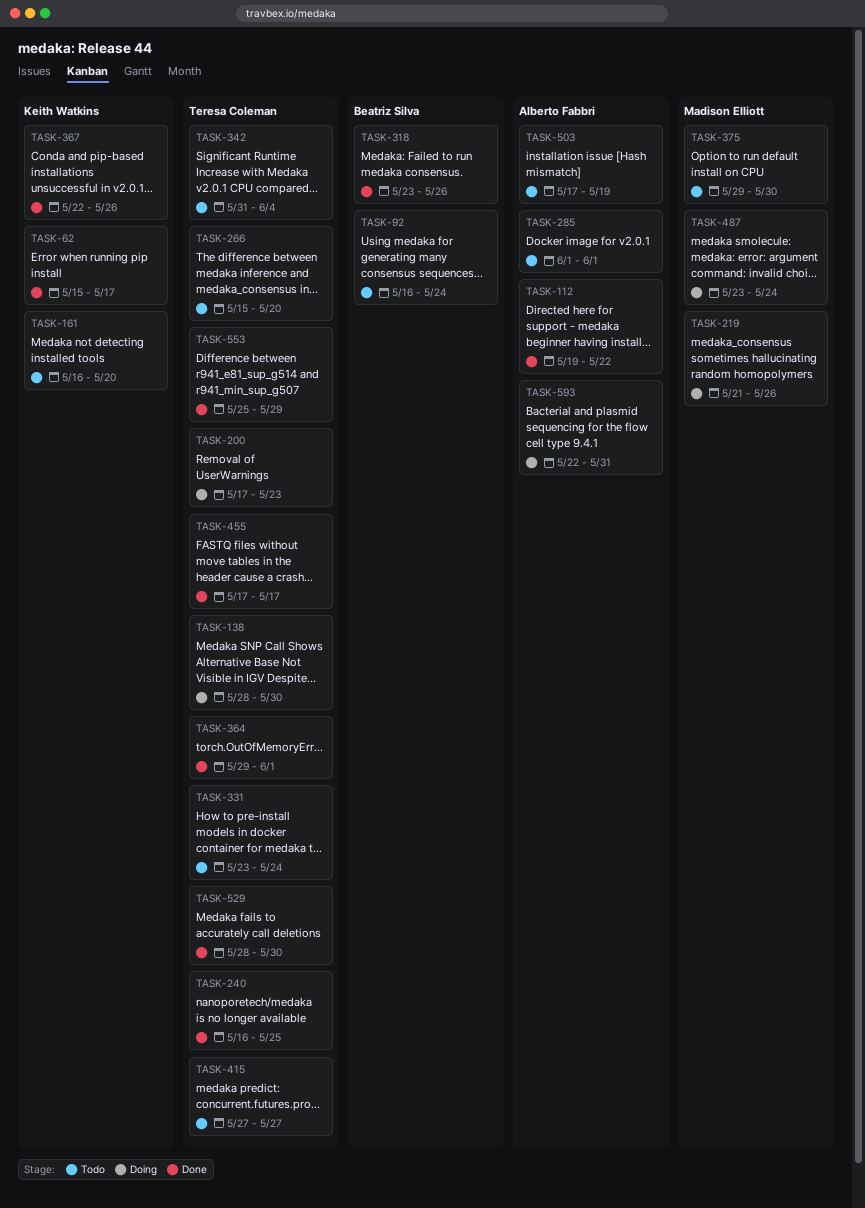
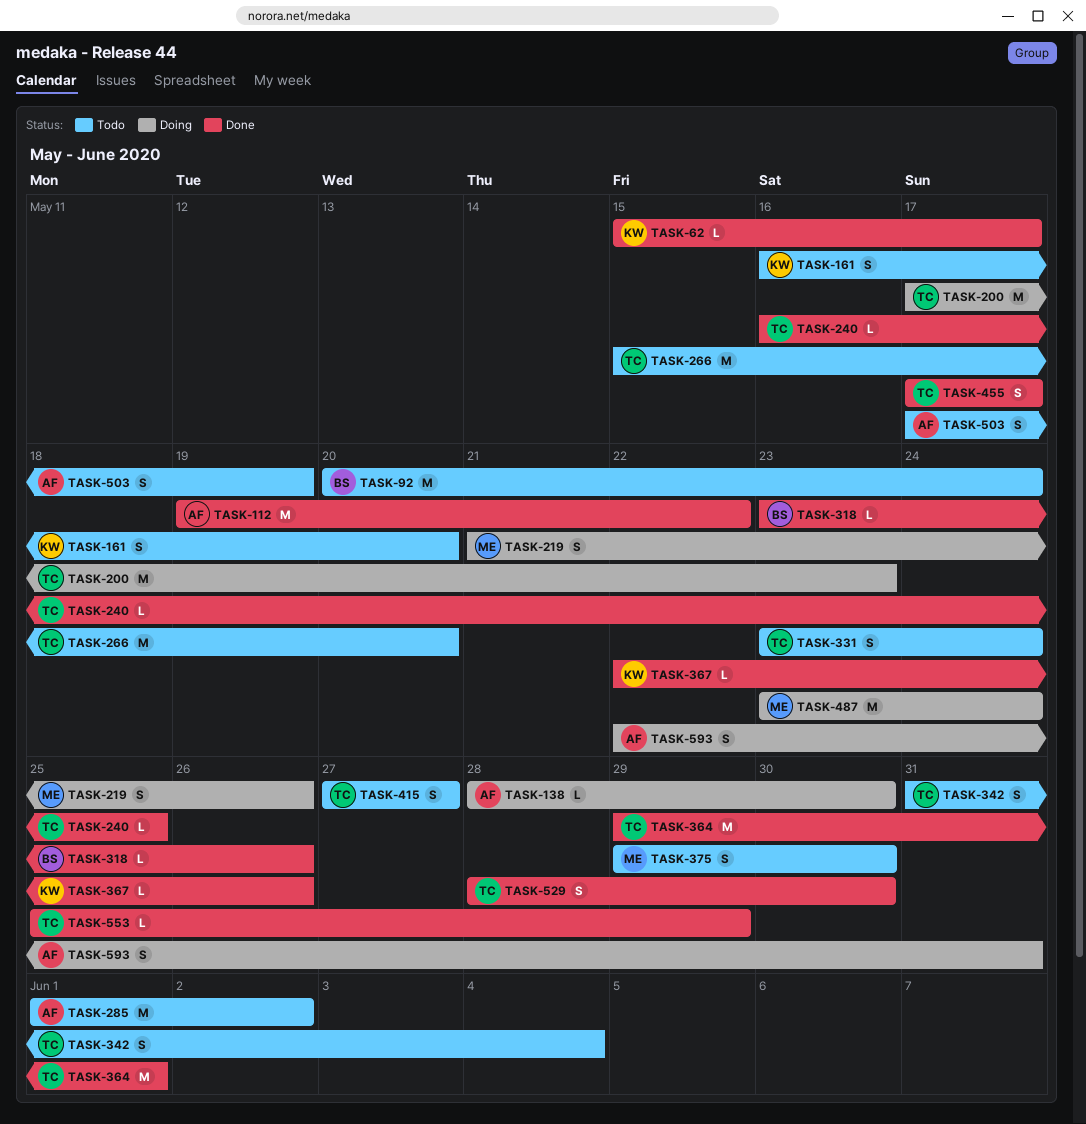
TASK-92, start: May 16 -> May 20
TASK-138, owner: Teresa Coleman -> Alberto Fabbri
TASK-285, due: Jun 1 -> Jun 2

